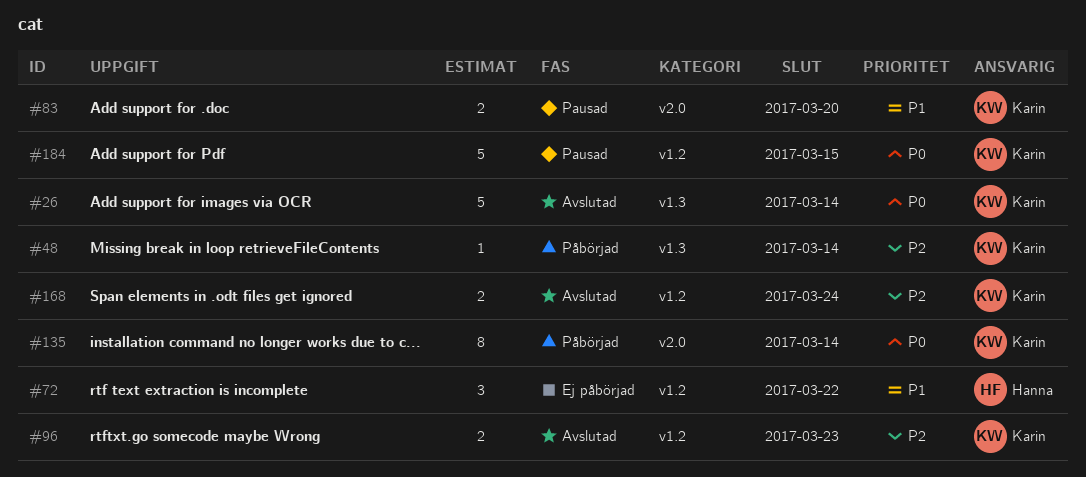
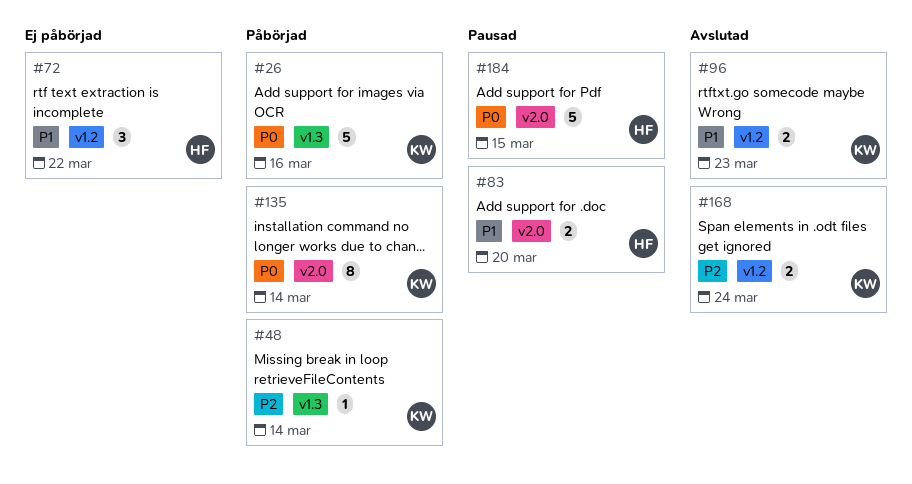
#26, status: Avslutad -> Påbörjad
#26, due: Mar 14 -> Mar 16
#83, owner: Karin -> Hanna
#96, priority: P2 -> P1
#184, owner: Karin -> Hanna
#184, label: v1.2 -> v2.0

